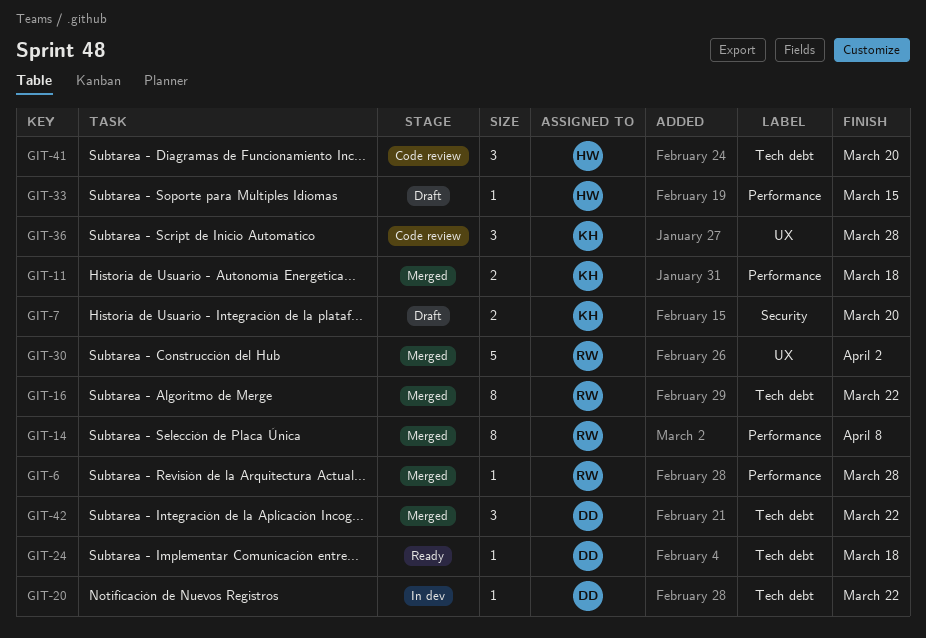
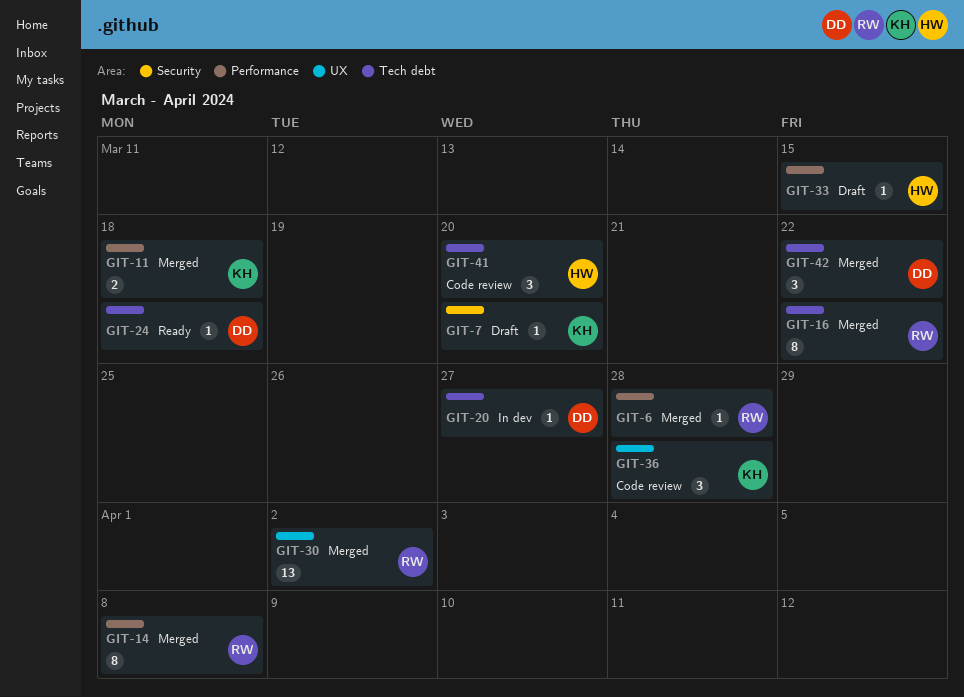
GIT-7, estimate: 2 -> 1
GIT-20, due: Mar 22 -> Mar 27
GIT-30, estimate: 5 -> 13

